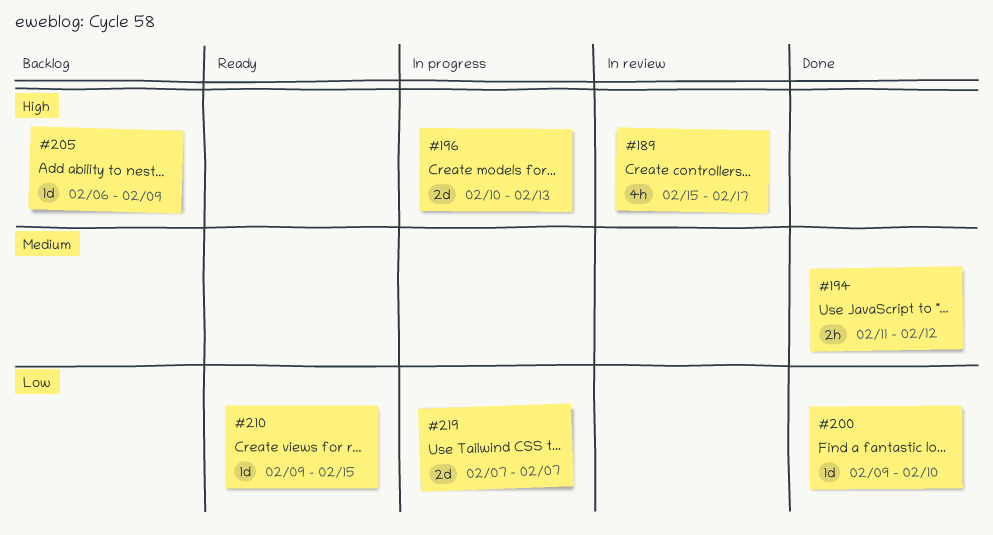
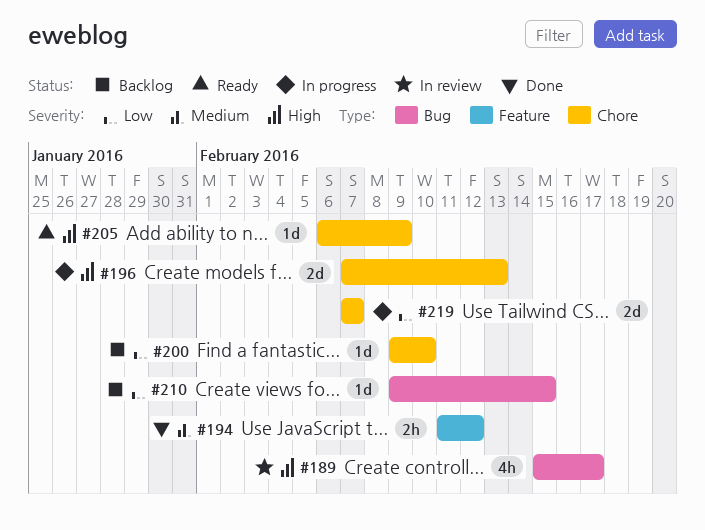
#196, start: Feb 10 -> Feb 7
#200, status: Done -> Backlog
#205, status: Backlog -> Ready
#210, status: Ready -> Backlog

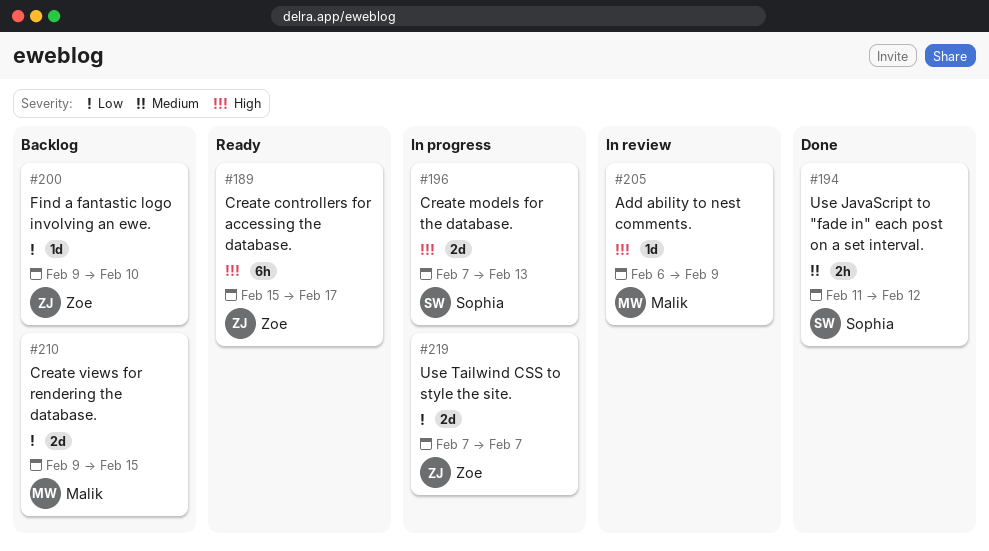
#189, status: In review -> Ready
#189, estimate: 4h -> 6h
#205, status: Ready -> In review
#210, estimate: 1d -> 2d

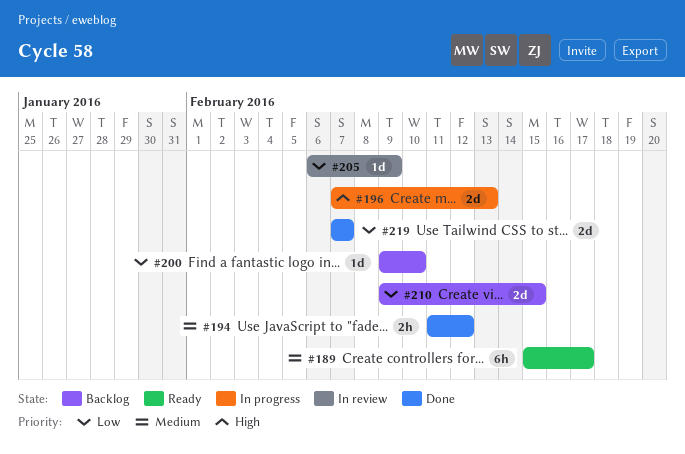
#189, priority: High -> Medium
#205, priority: High -> Low
#219, status: In progress -> Done

